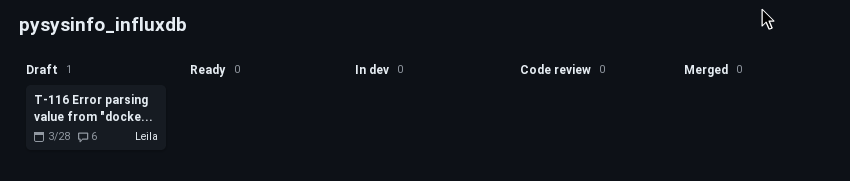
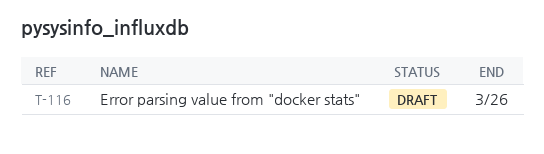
T-116, due: Mar 28 -> Mar 26

